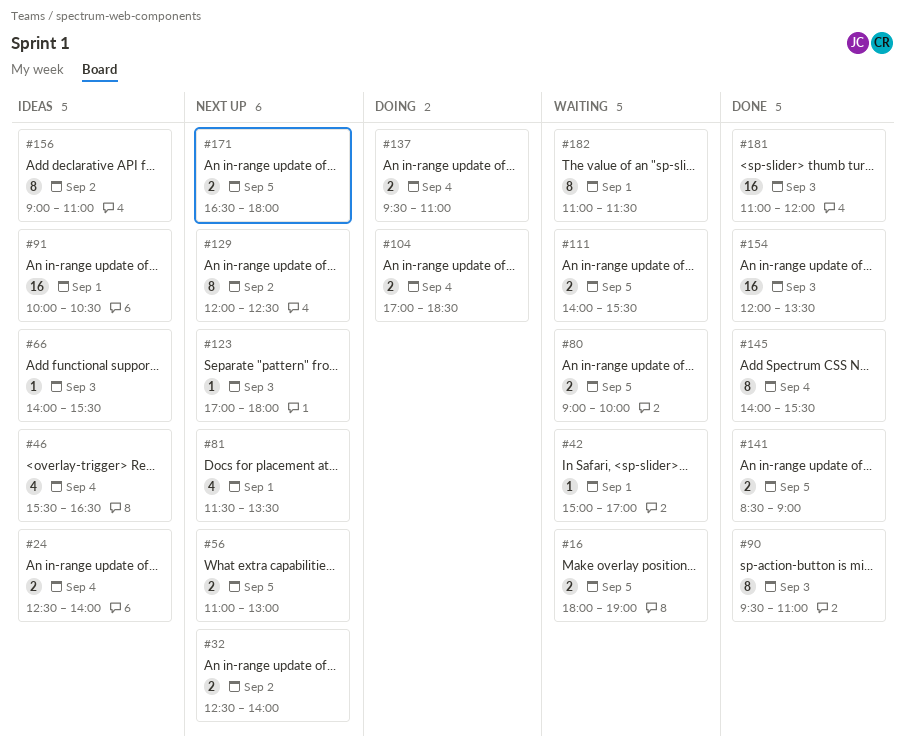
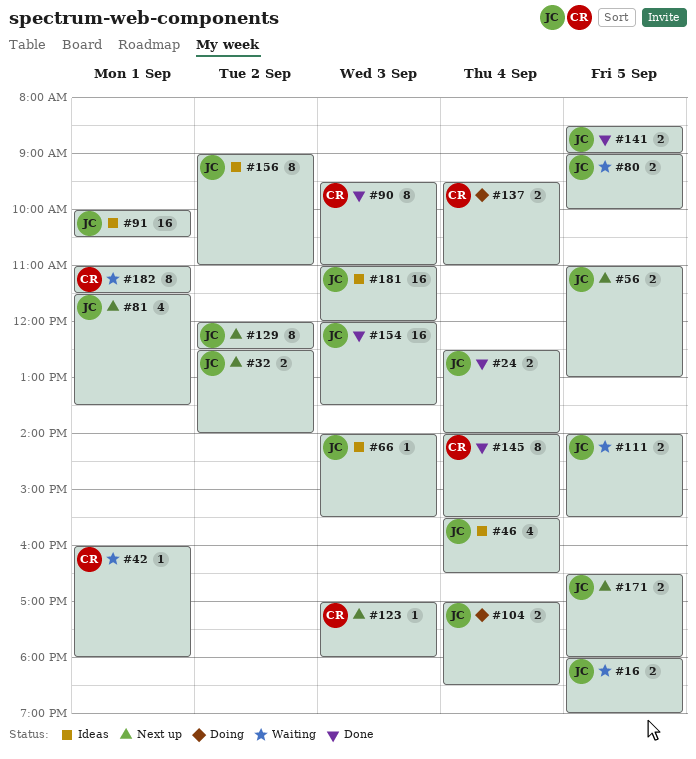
#24, status: Ideas -> Done
#42, begins: 15:00 -> 16:00
#42, ends: 17:00 -> 18:00
#181, status: Done -> Ideas

